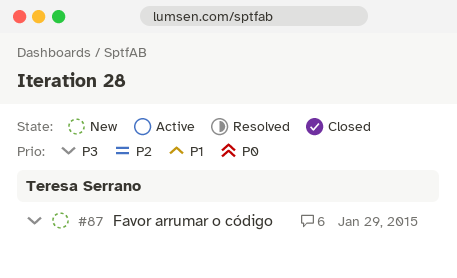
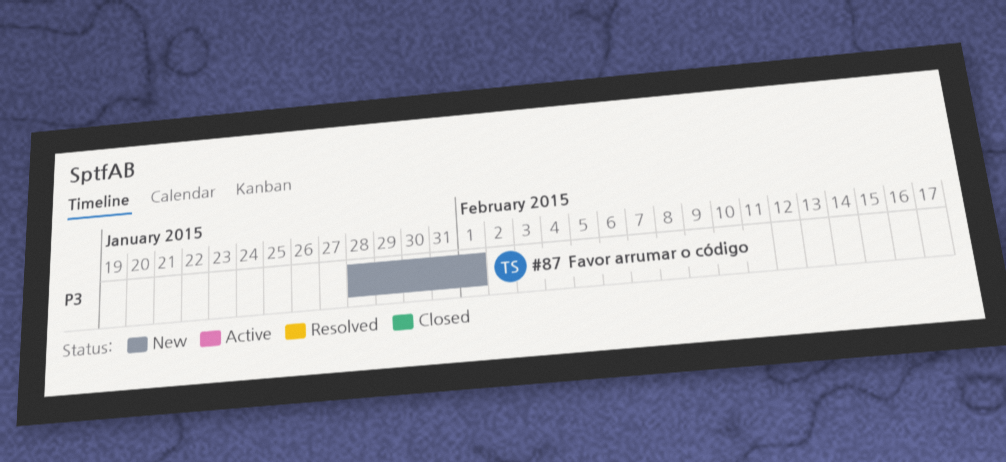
#87, due: Jan 29 -> Feb 1

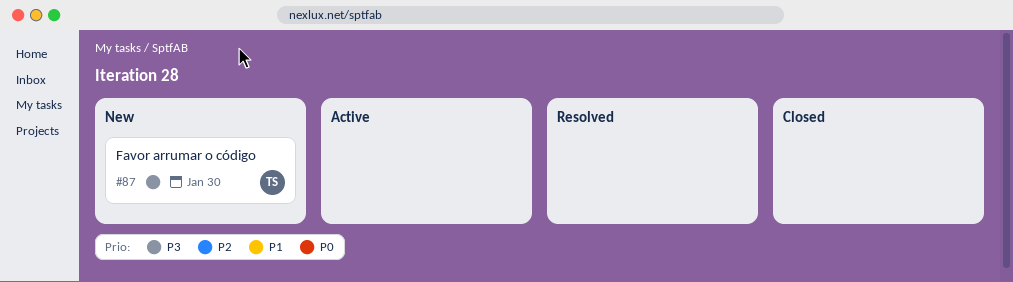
#87, due: Feb 1 -> Jan 30

